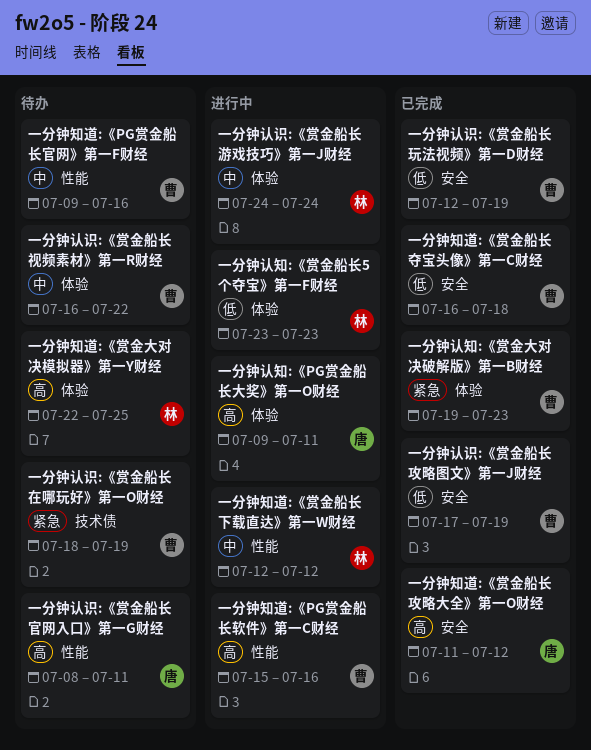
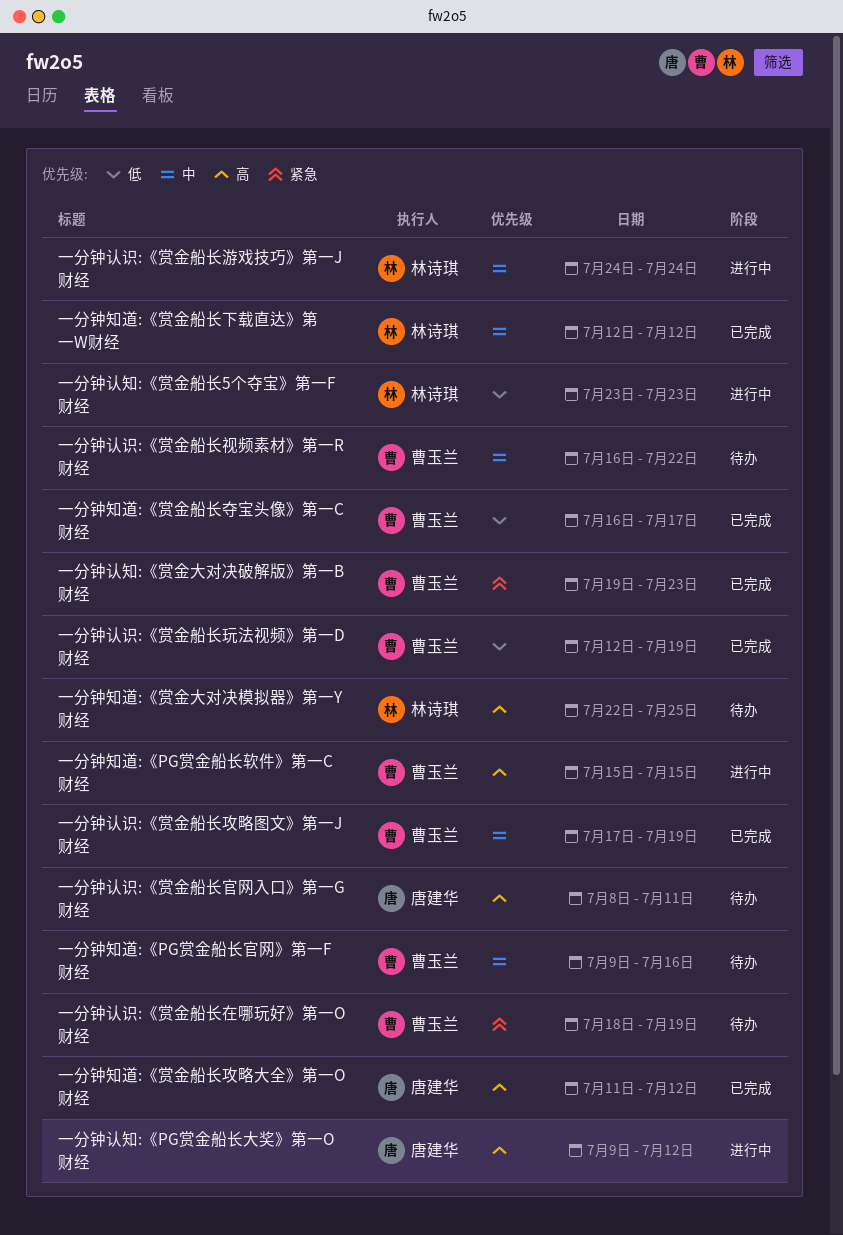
一分钟知道:《PG赏金船长软件》第一C财经, due: Jul 16 -> Jul 15
一分钟知道:《赏金船长下载直达》第一W财经, status: 进行中 -> 已完成
一分钟知道:《赏金船长夺宝头像》第一C财经, due: Jul 18 -> Jul 17
一分钟认知:《PG赏金船长大奖》第一O财经, due: Jul 11 -> Jul 12
一分钟认识:《赏金船长攻略图文》第一J财经, priority: 低 -> 中

